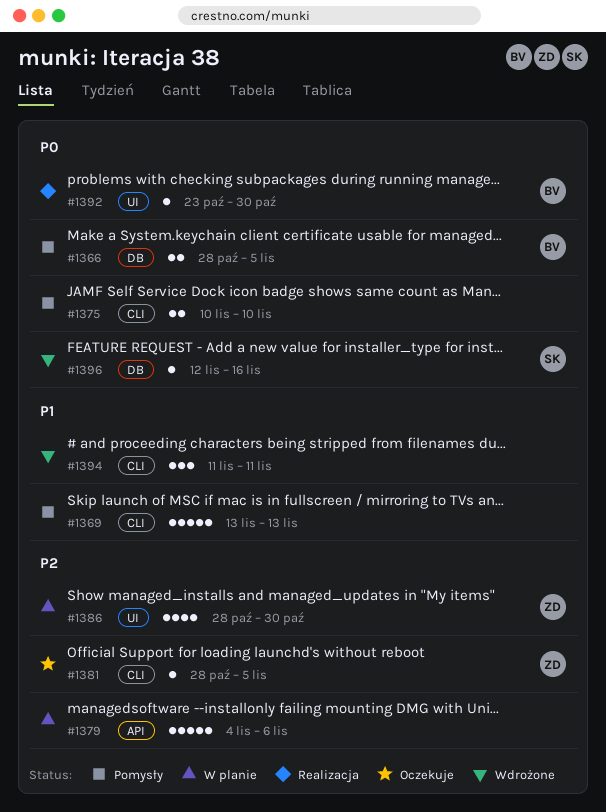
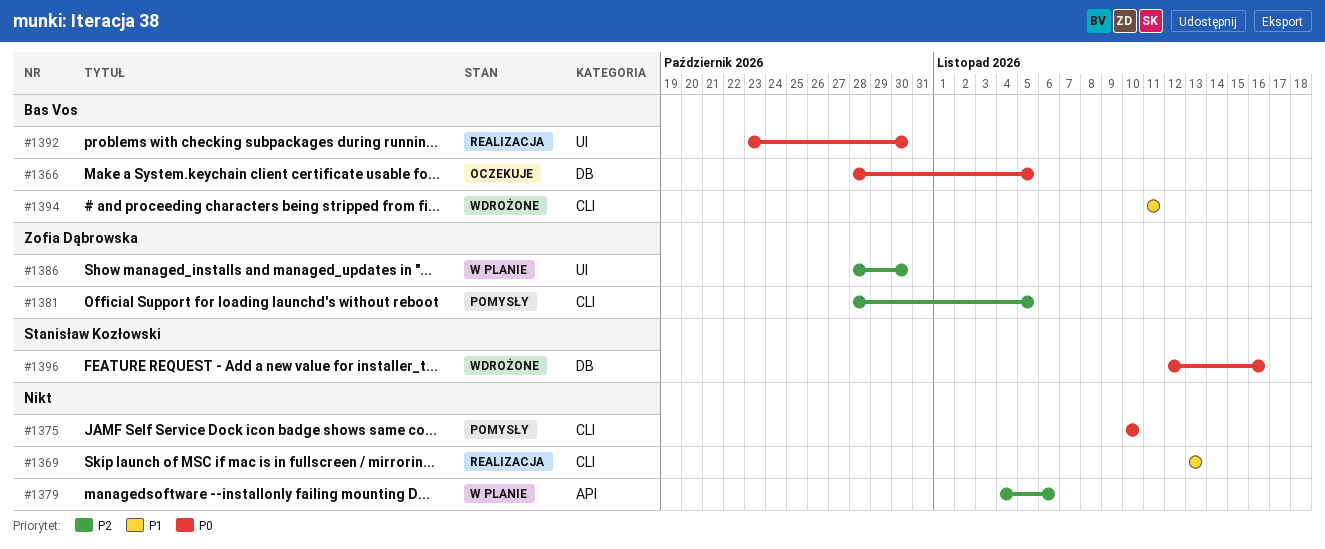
#1366, status: Pomysły -> Oczekuje
#1369, status: Pomysły -> Realizacja
#1381, status: Oczekuje -> Pomysły
#1394, owner: none -> Bas Vos

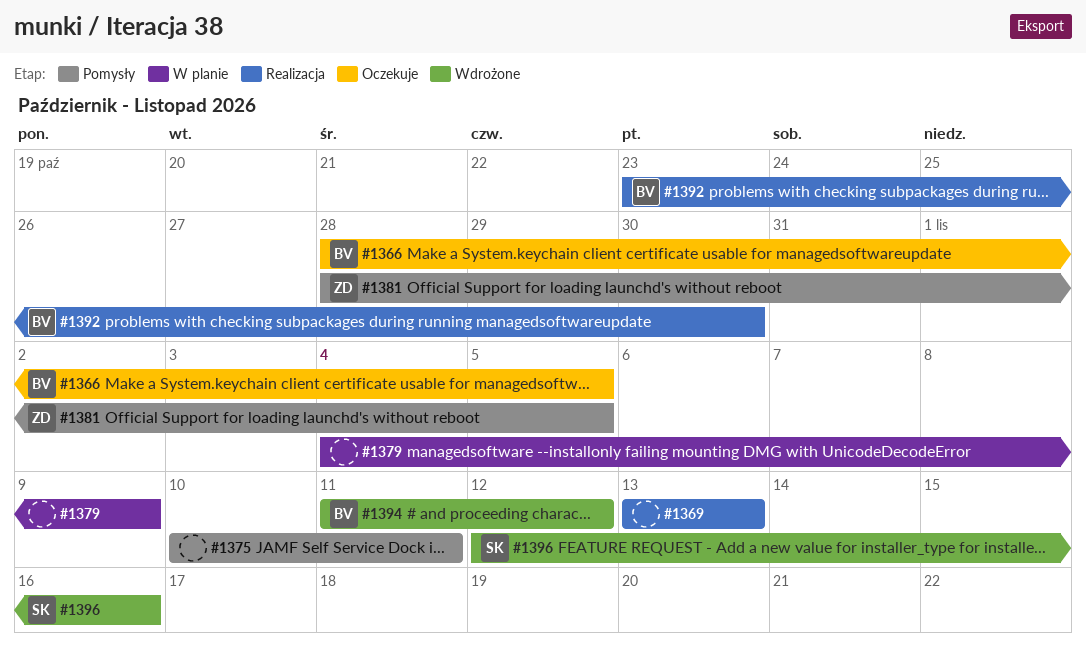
#1375, due: Nov 10 -> Nov 11
#1379, due: Nov 6 -> Nov 9
#1386: present -> none
#1394, due: Nov 11 -> Nov 12

